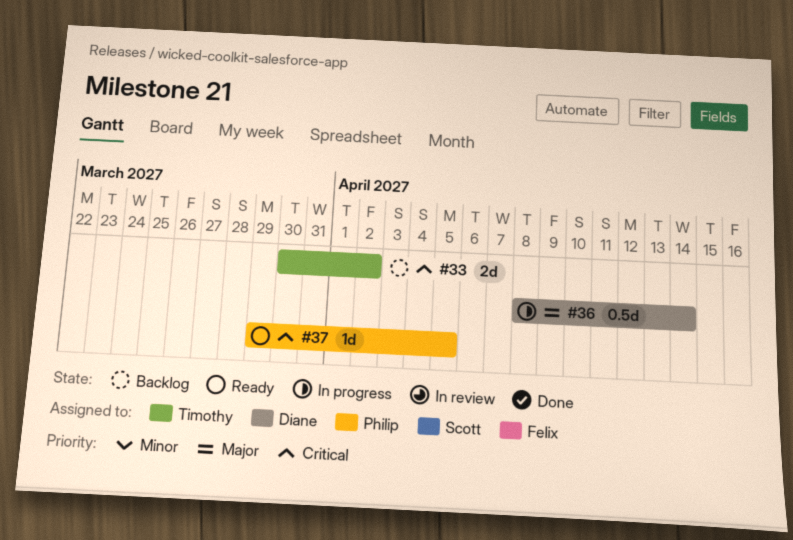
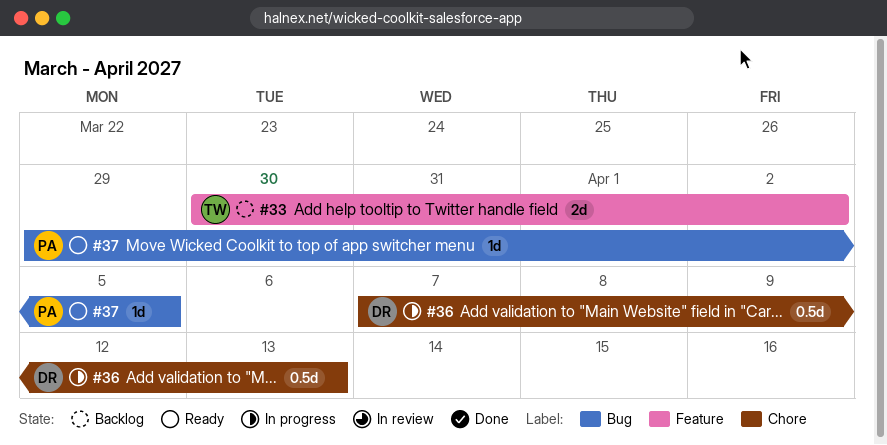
#36, start: Apr 8 -> Apr 7
#36, due: Apr 14 -> Apr 13

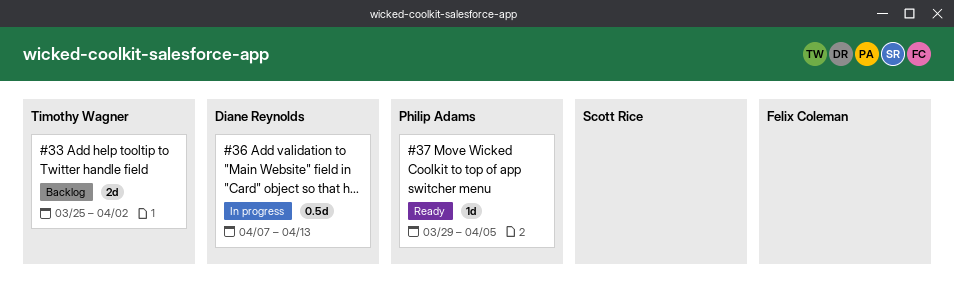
#33, start: Mar 30 -> Mar 25

